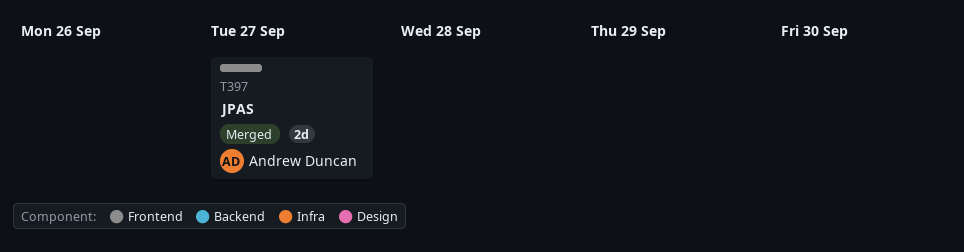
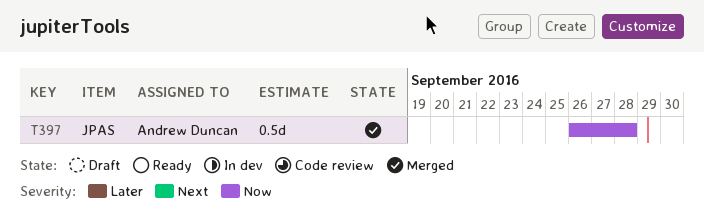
T397, estimate: 2d -> 0.5d
T397, due: Sep 27 -> Sep 28

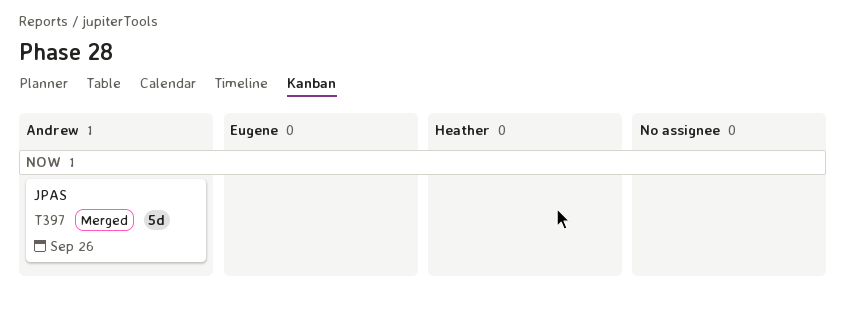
T397, estimate: 0.5d -> 5d
T397, due: Sep 28 -> Sep 26

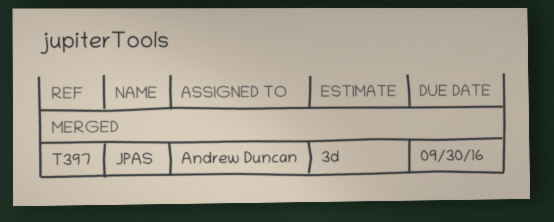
T397, estimate: 5d -> 3d
T397, due: Sep 26 -> Sep 30

